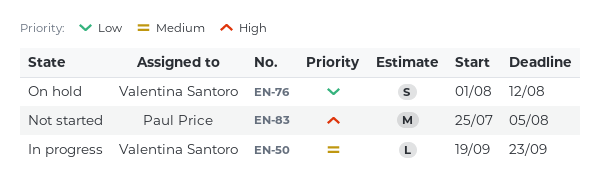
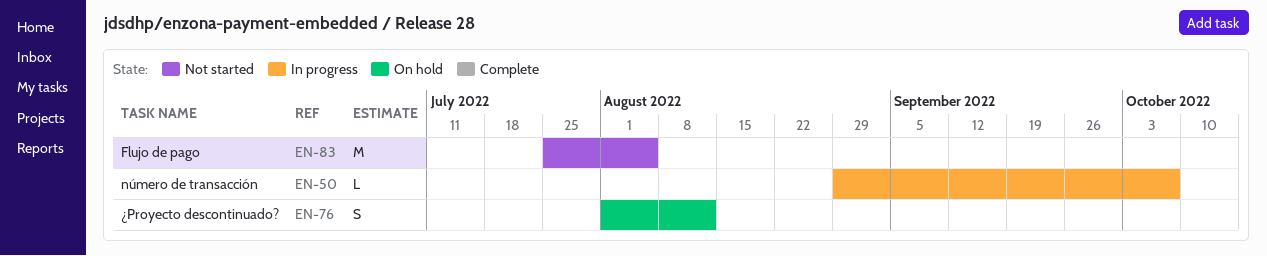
EN-50, start: Sep 19 -> Aug 29
EN-50, due: Sep 23 -> Oct 7

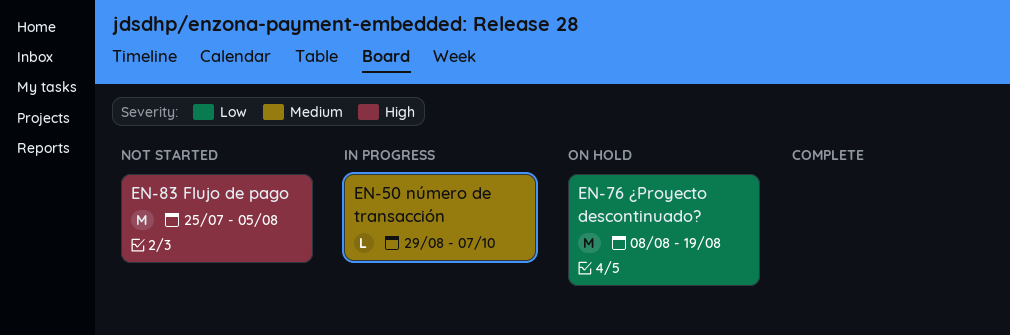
EN-76, estimate: S -> M
EN-76, start: Aug 1 -> Aug 8
EN-76, due: Aug 12 -> Aug 19

